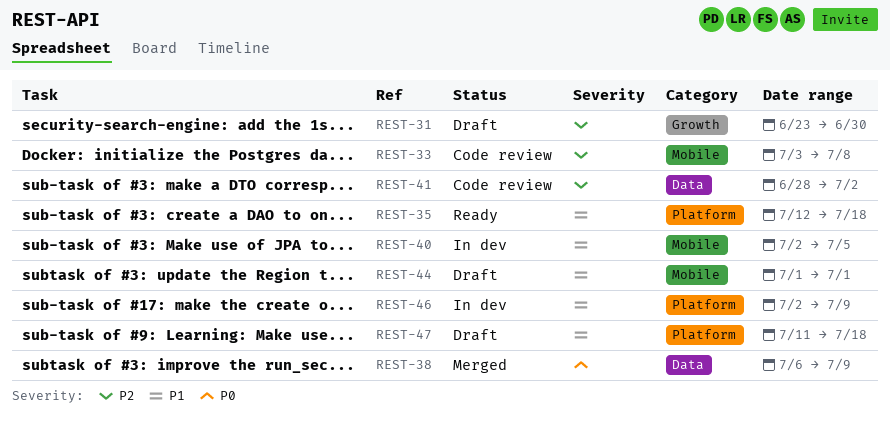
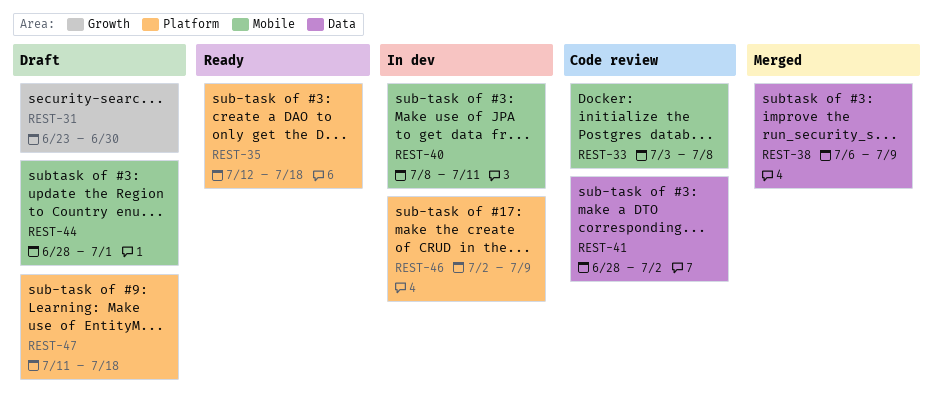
REST-40, start: Jul 2 -> Jul 8
REST-40, due: Jul 5 -> Jul 11
REST-44, start: Jul 1 -> Jun 28

